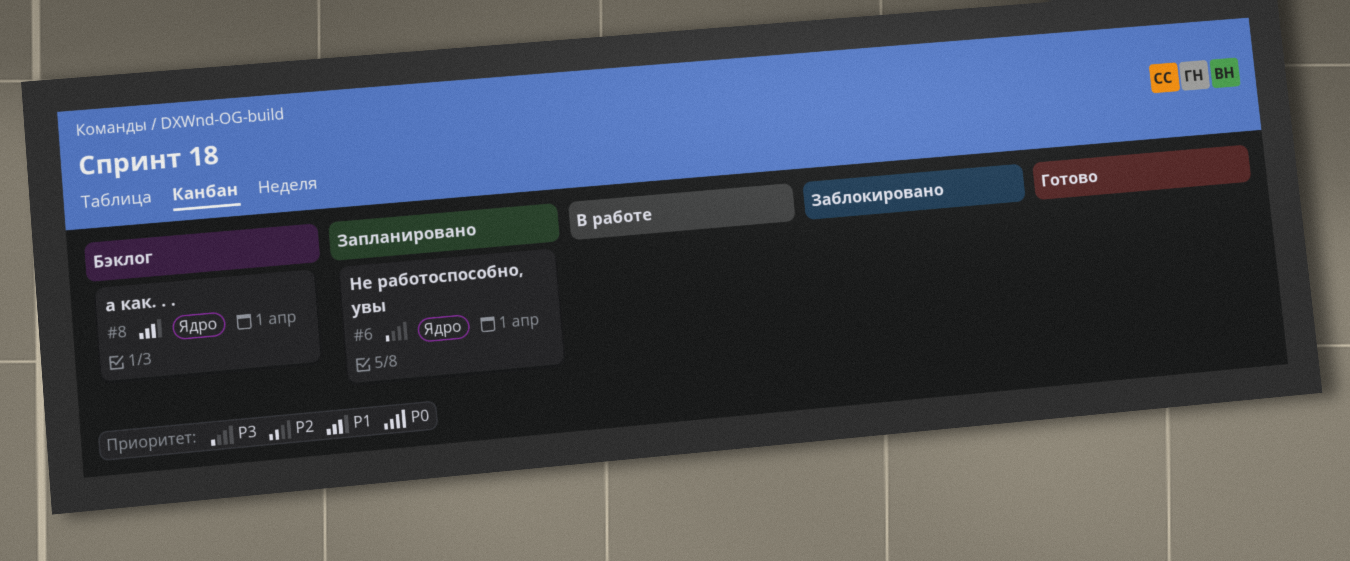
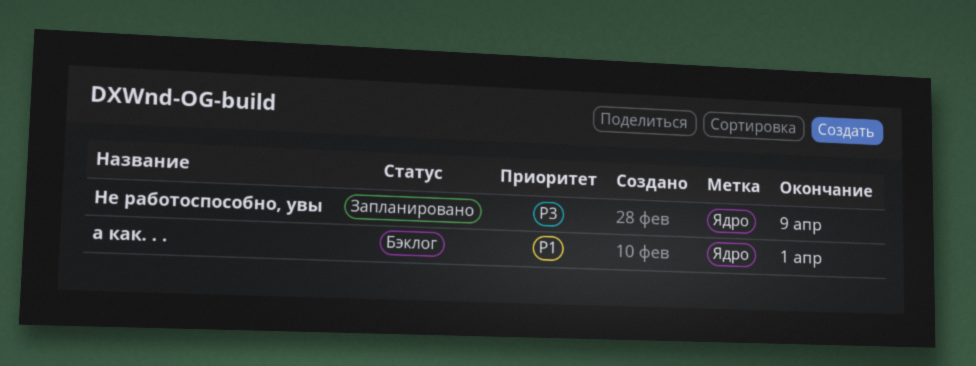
Не работоспособно, увы, due: Apr 1 -> Apr 9

